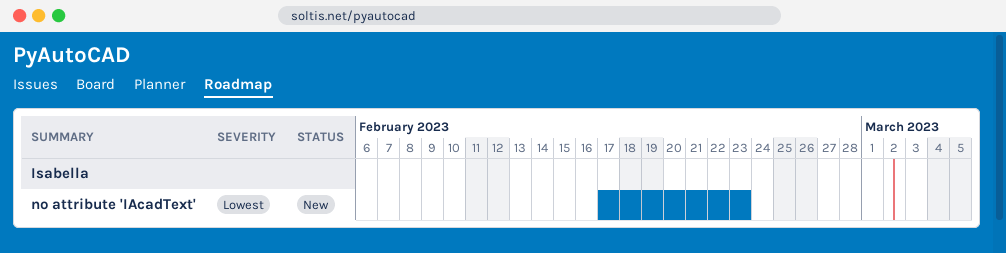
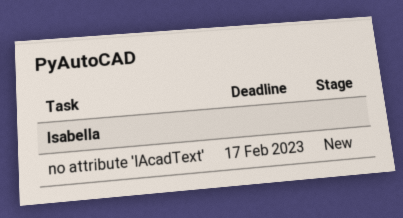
no attribute 'IAcadText', due: Feb 23 -> Feb 17

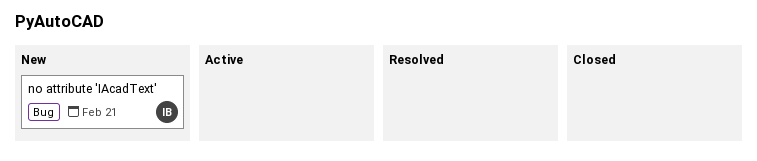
no attribute 'IAcadText', due: Feb 17 -> Feb 21

